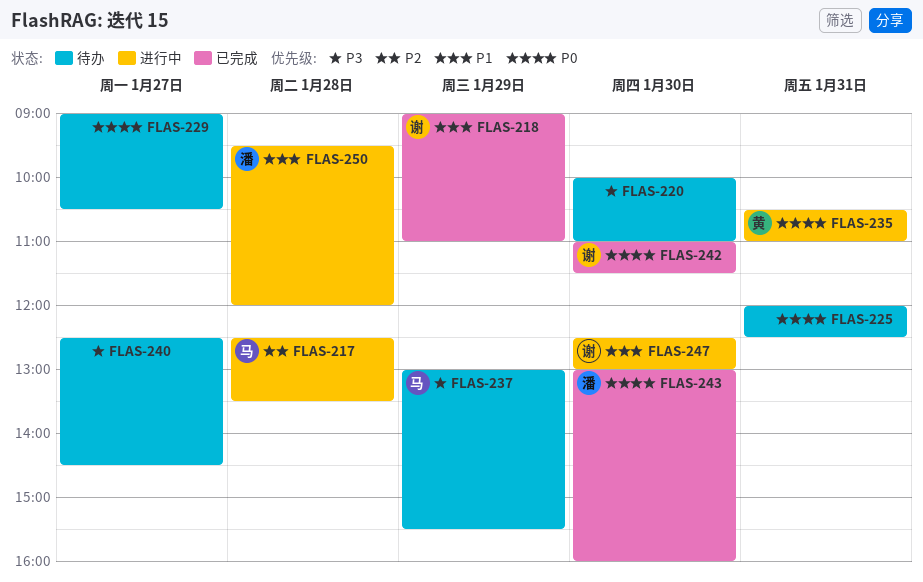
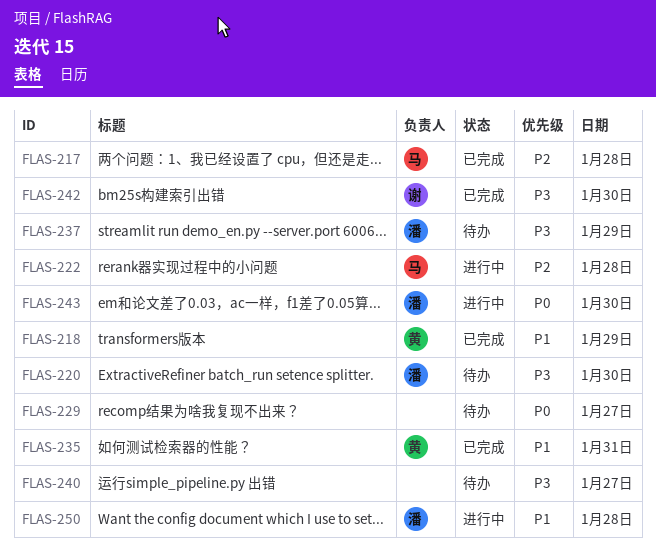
FLAS-217, status: 进行中 -> 已完成
FLAS-218, owner: 谢 -> 黄
FLAS-220, owner: none -> 潘
FLAS-222: none -> present
FLAS-225: present -> none
FLAS-235, status: 进行中 -> 已完成
FLAS-235, priority: P0 -> P1
FLAS-237, owner: 马 -> 潘
FLAS-242, priority: P0 -> P3
FLAS-243, status: 已完成 -> 进行中
FLAS-247: present -> none

